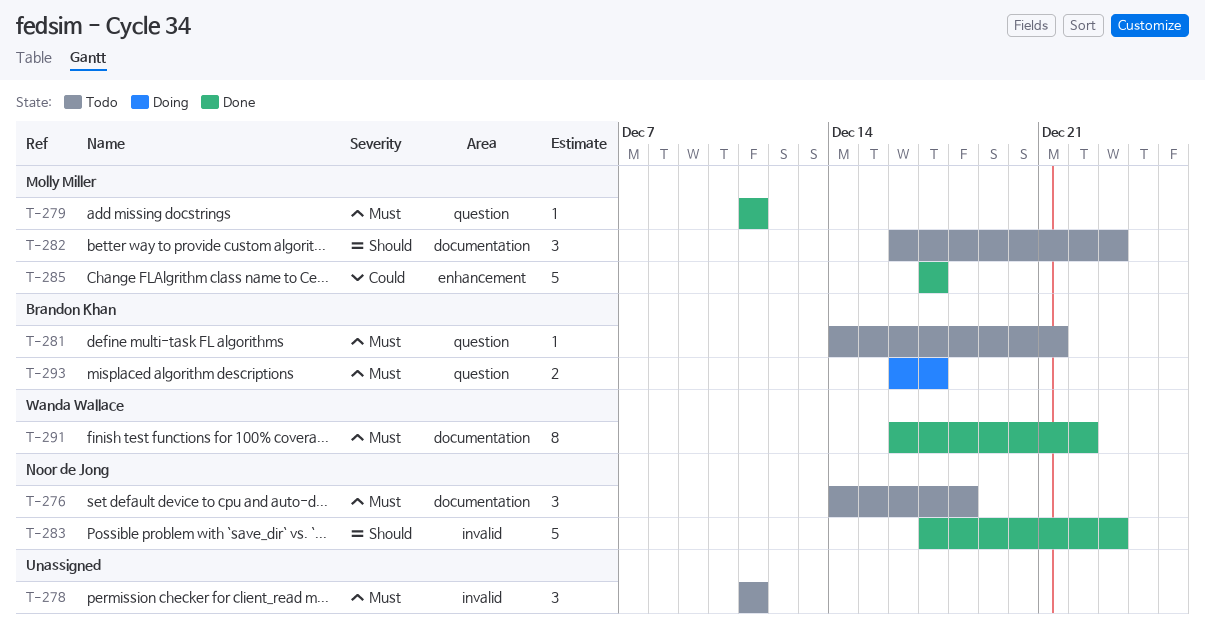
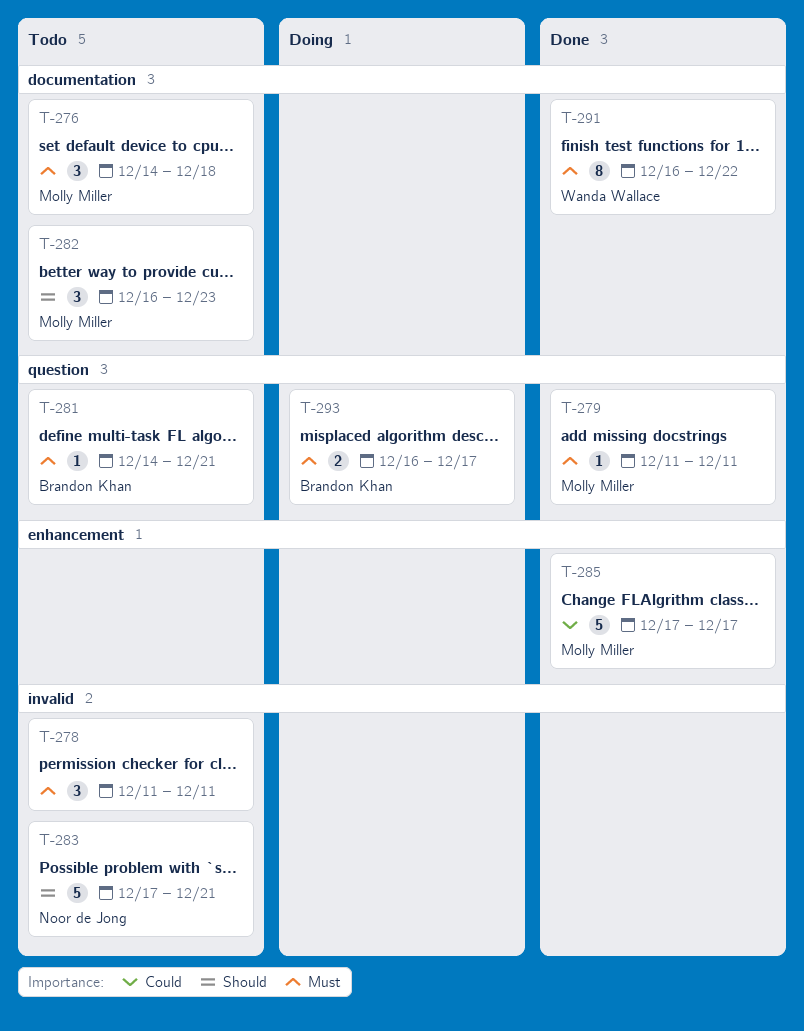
T-276, owner: Noor de Jong -> Molly Miller
T-283, status: Done -> Todo
T-283, due: Dec 23 -> Dec 21

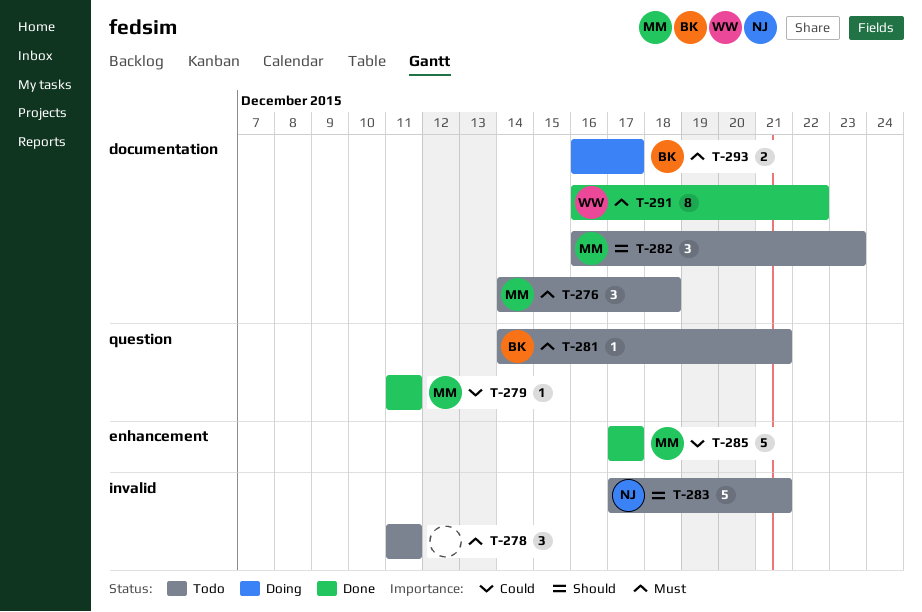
T-279, priority: Must -> Could
T-293, label: question -> documentation

